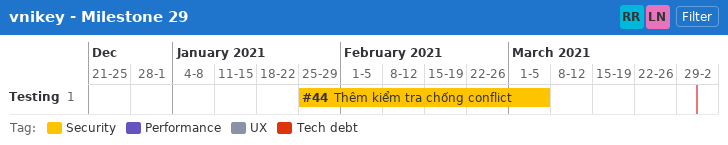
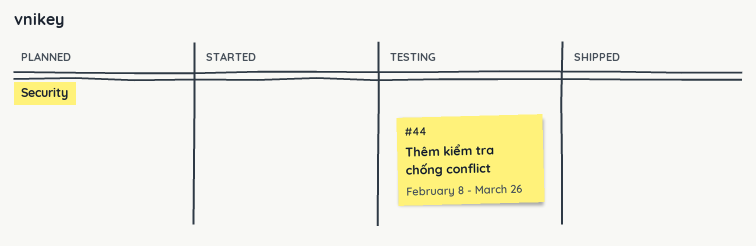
#44, start: Jan 25 -> Feb 8
#44, due: Mar 5 -> Mar 26

